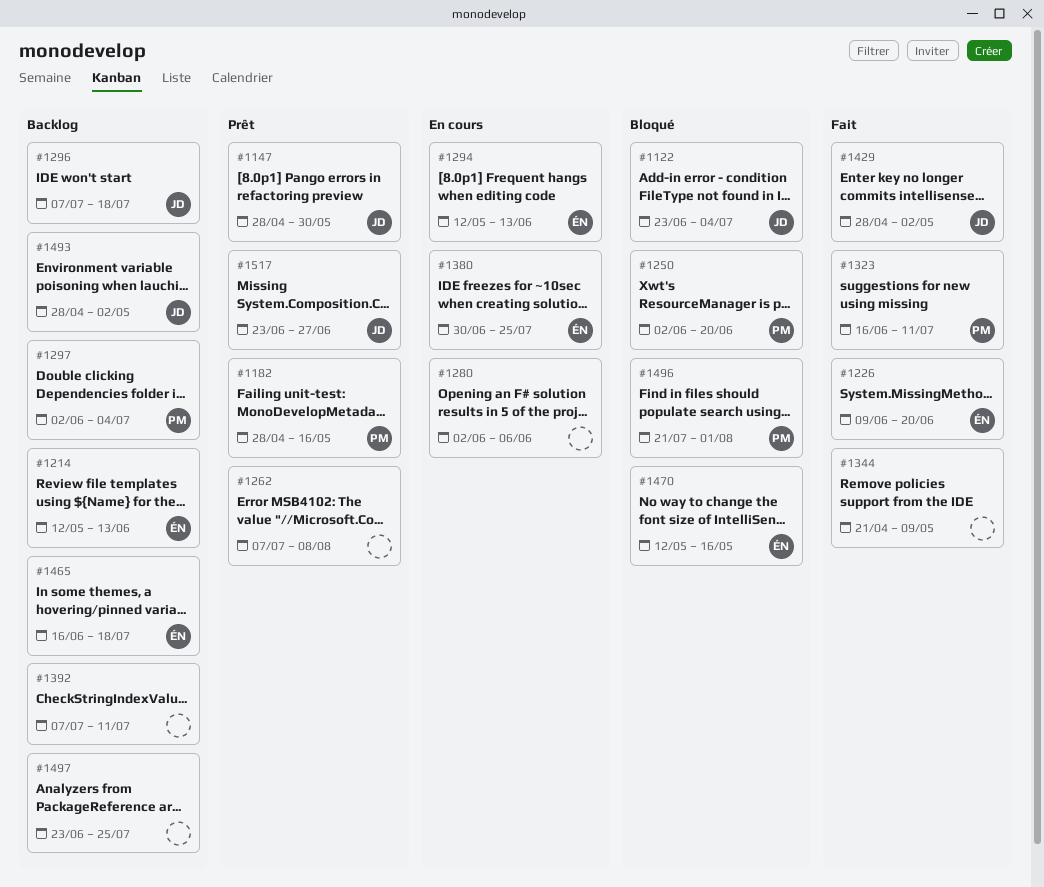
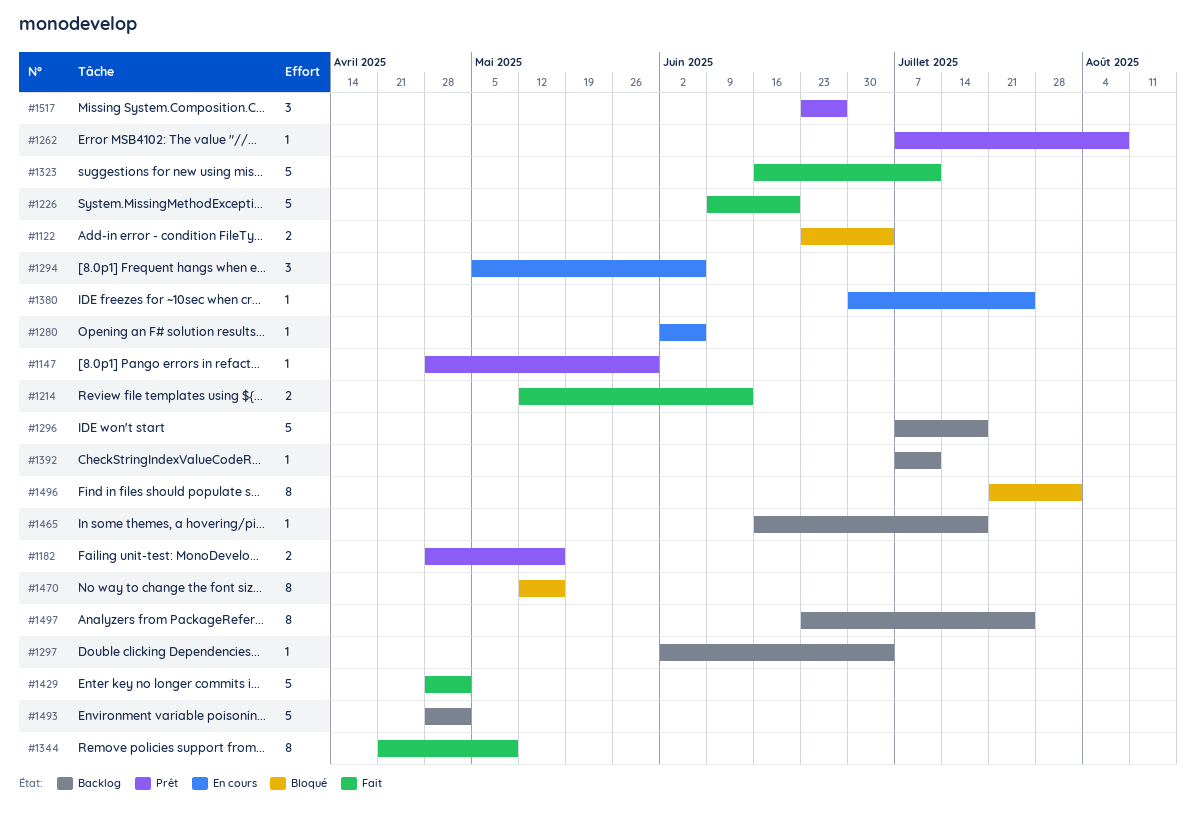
#1214, status: Backlog -> Fait
#1250: present -> none
#1294, start: May 12 -> May 5
#1294, due: Jun 13 -> Jun 6

